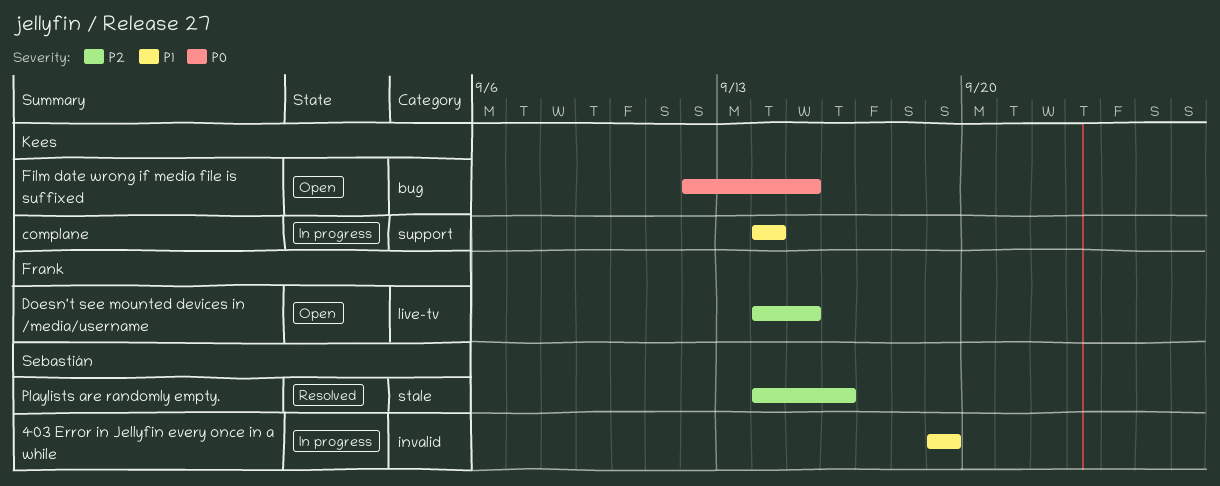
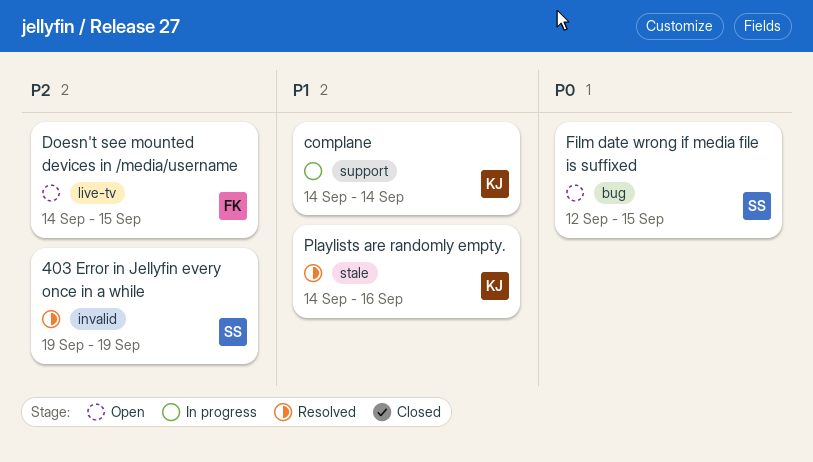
403 Error in Jellyfin every once in a while, status: In progress -> Resolved
403 Error in Jellyfin every once in a while, priority: P1 -> P2
Film date wrong if media file is suffixed, owner: Kees -> Sebastián
Playlists are randomly empty., owner: Sebastián -> Kees
Playlists are randomly empty., priority: P2 -> P1

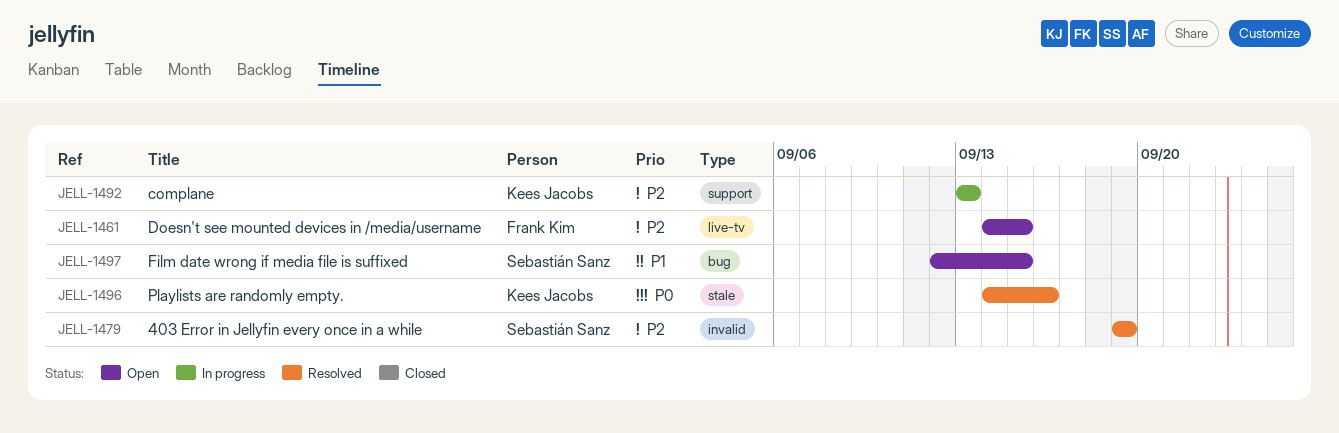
complane, priority: P1 -> P2
complane, start: Sep 14 -> Sep 13
complane, due: Sep 14 -> Sep 13
Film date wrong if media file is suffixed, priority: P0 -> P1
Playlists are randomly empty., priority: P1 -> P0

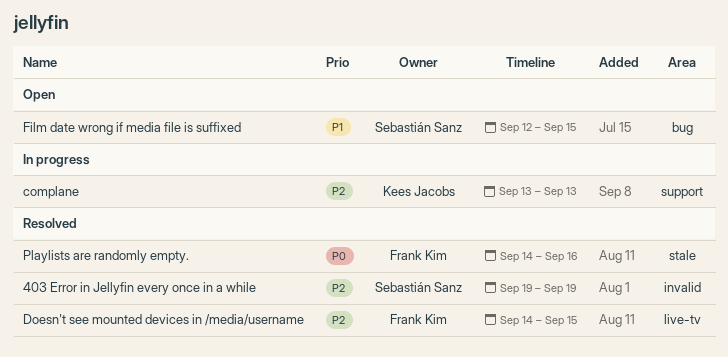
Doesn't see mounted devices in /media/username, status: Open -> Resolved
Playlists are randomly empty., owner: Kees Jacobs -> Frank Kim

